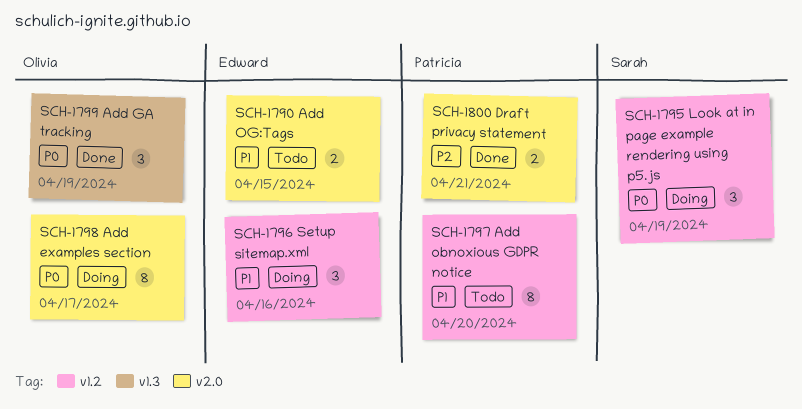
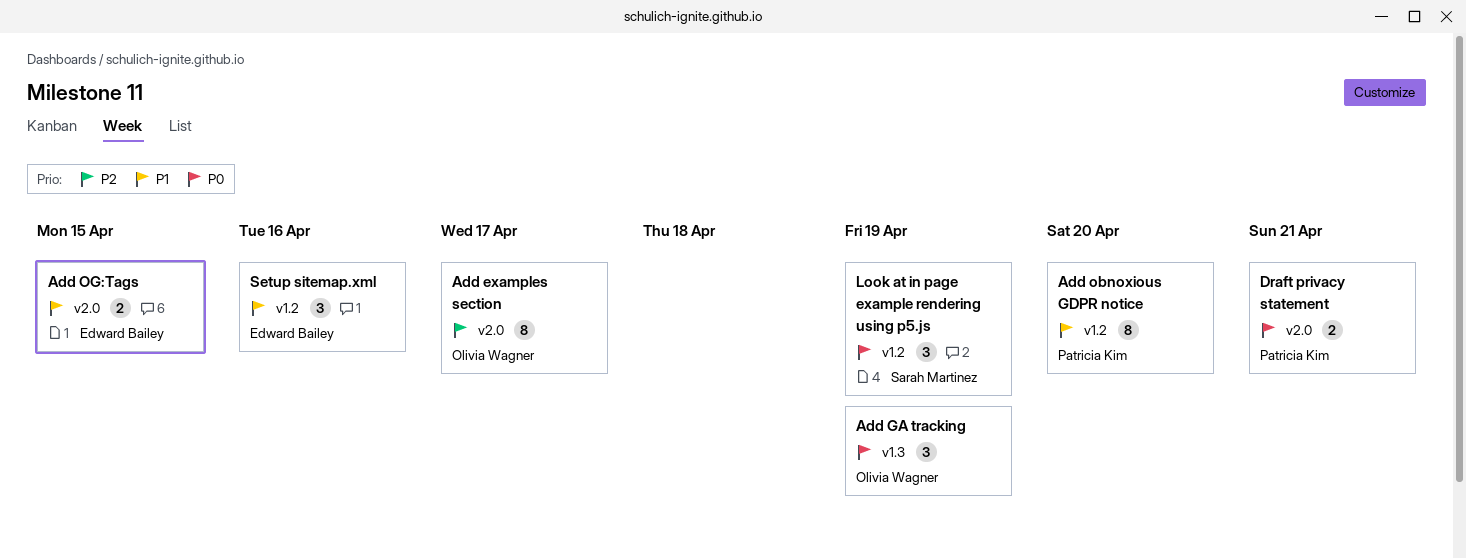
Add examples section, priority: P0 -> P2
Draft privacy statement, priority: P2 -> P0

